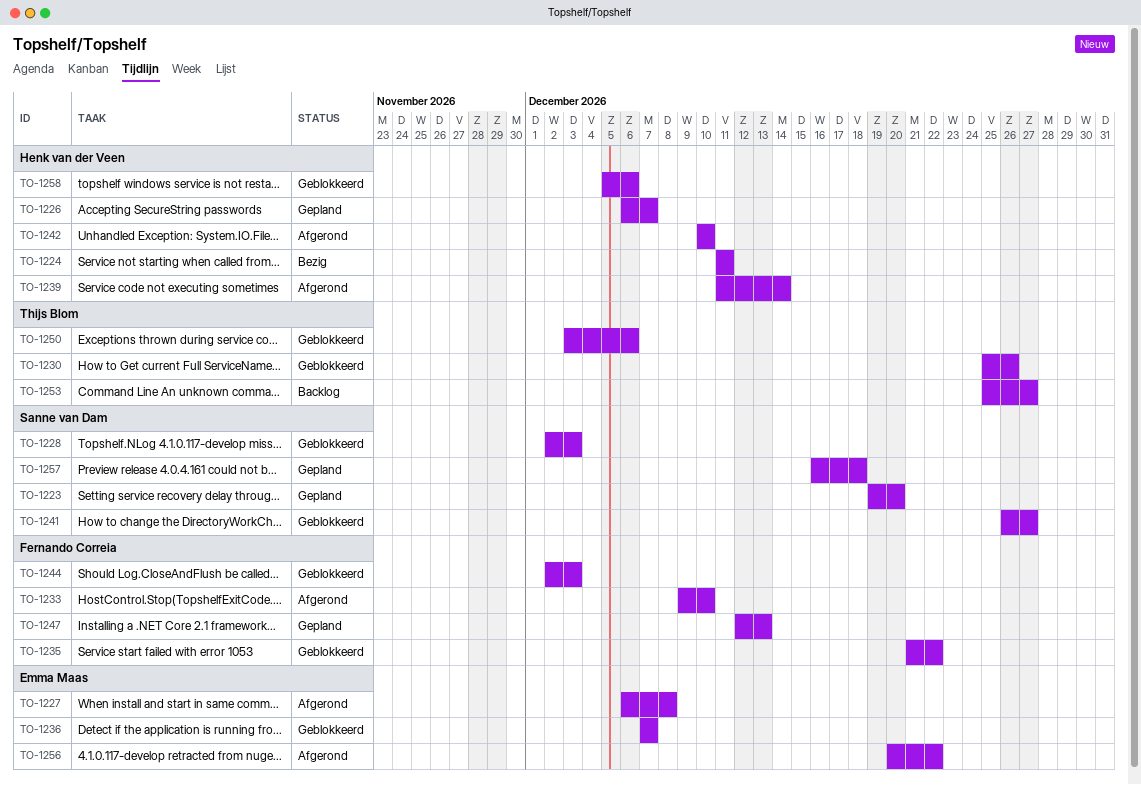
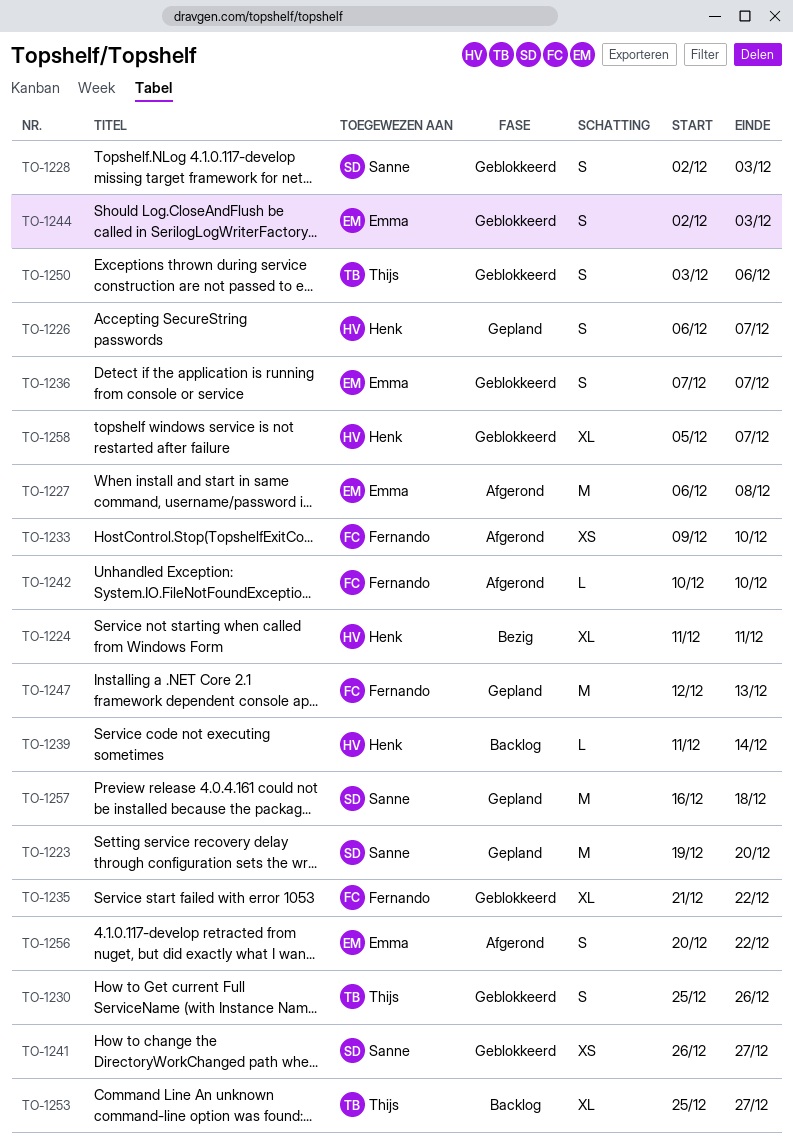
TO-1239, status: Afgerond -> Backlog
TO-1242, owner: Henk van der Veen -> Fernando Correia
TO-1244, owner: Fernando Correia -> Emma Maas
TO-1258, due: Dec 6 -> Dec 7

